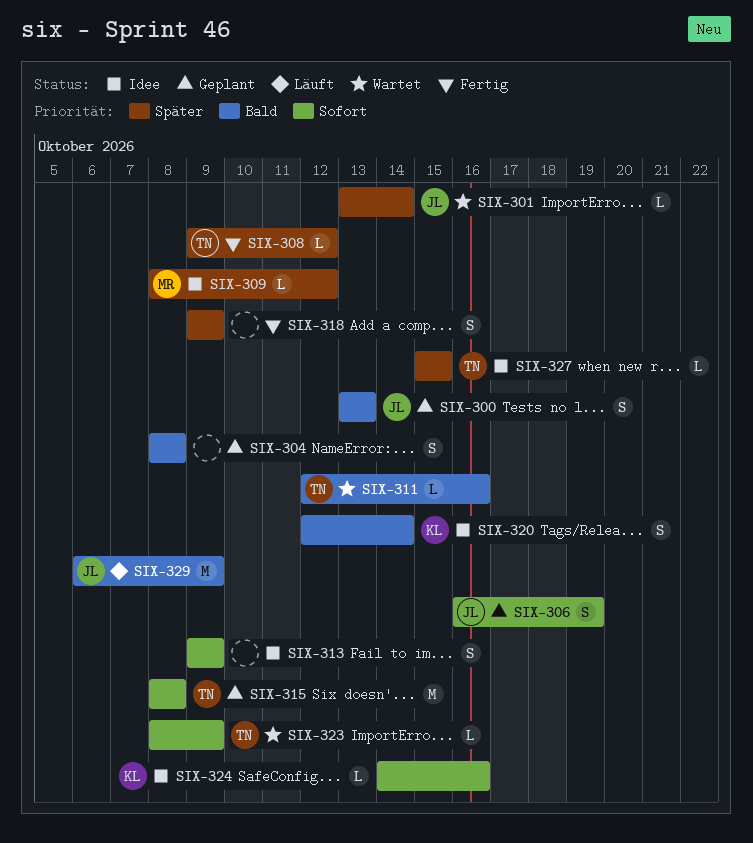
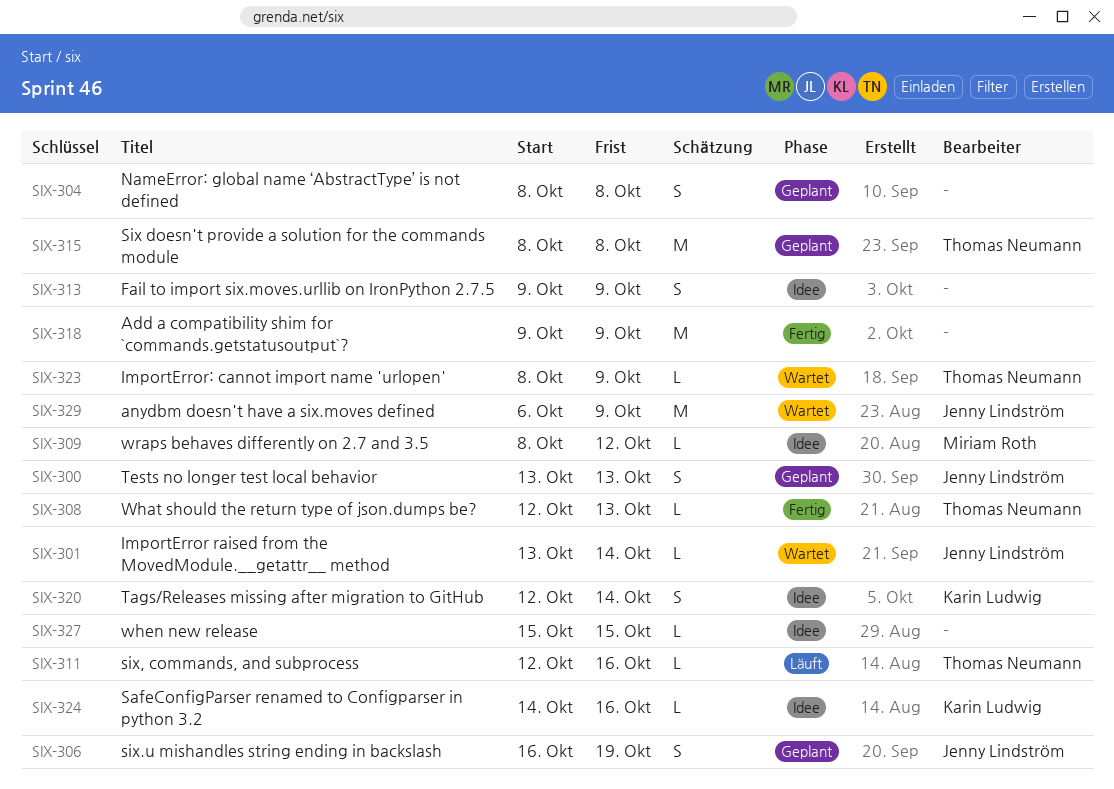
SIX-308, start: Oct 9 -> Oct 12
SIX-308, due: Oct 12 -> Oct 13
SIX-311, status: Wartet -> Läuft
SIX-318, estimate: S -> M
SIX-327, owner: Thomas Neumann -> none
SIX-329, status: Läuft -> Wartet

